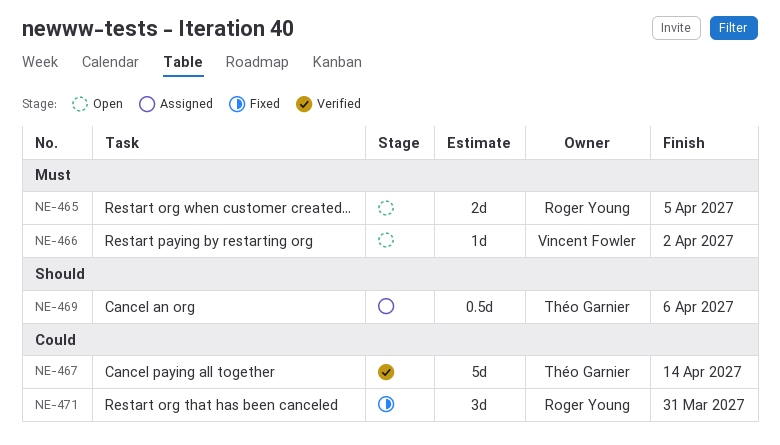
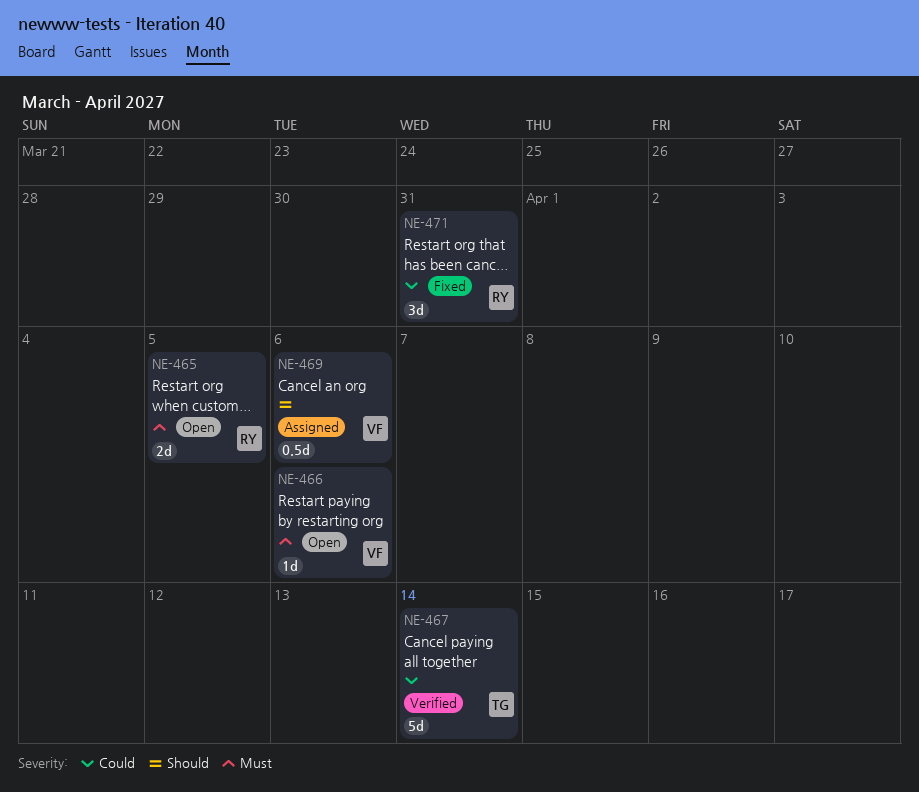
NE-466, due: Apr 2 -> Apr 6
NE-469, owner: Théo Garnier -> Vincent Fowler

